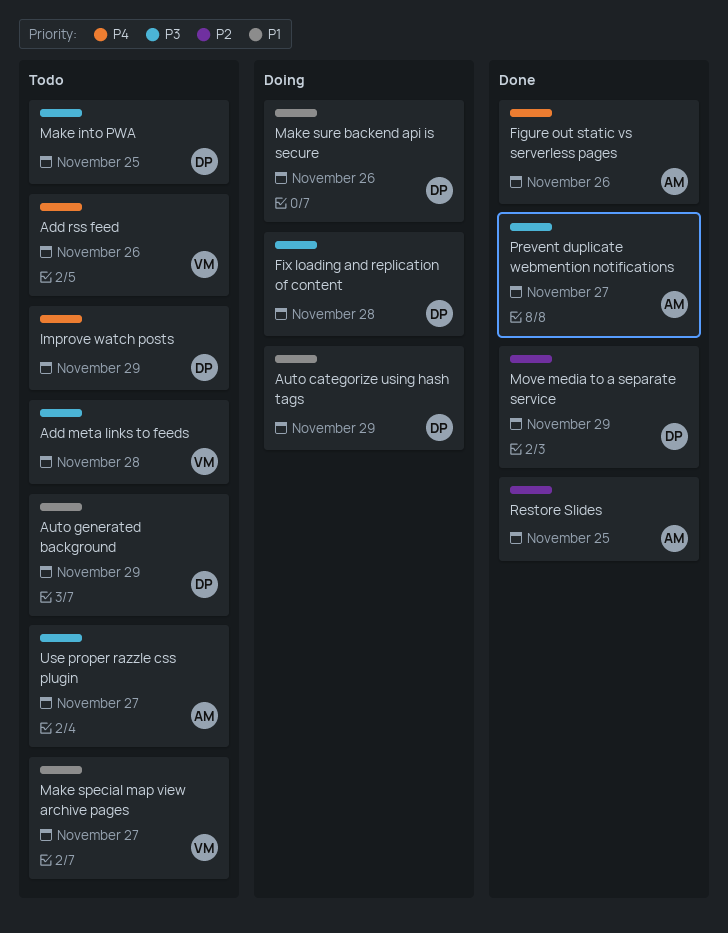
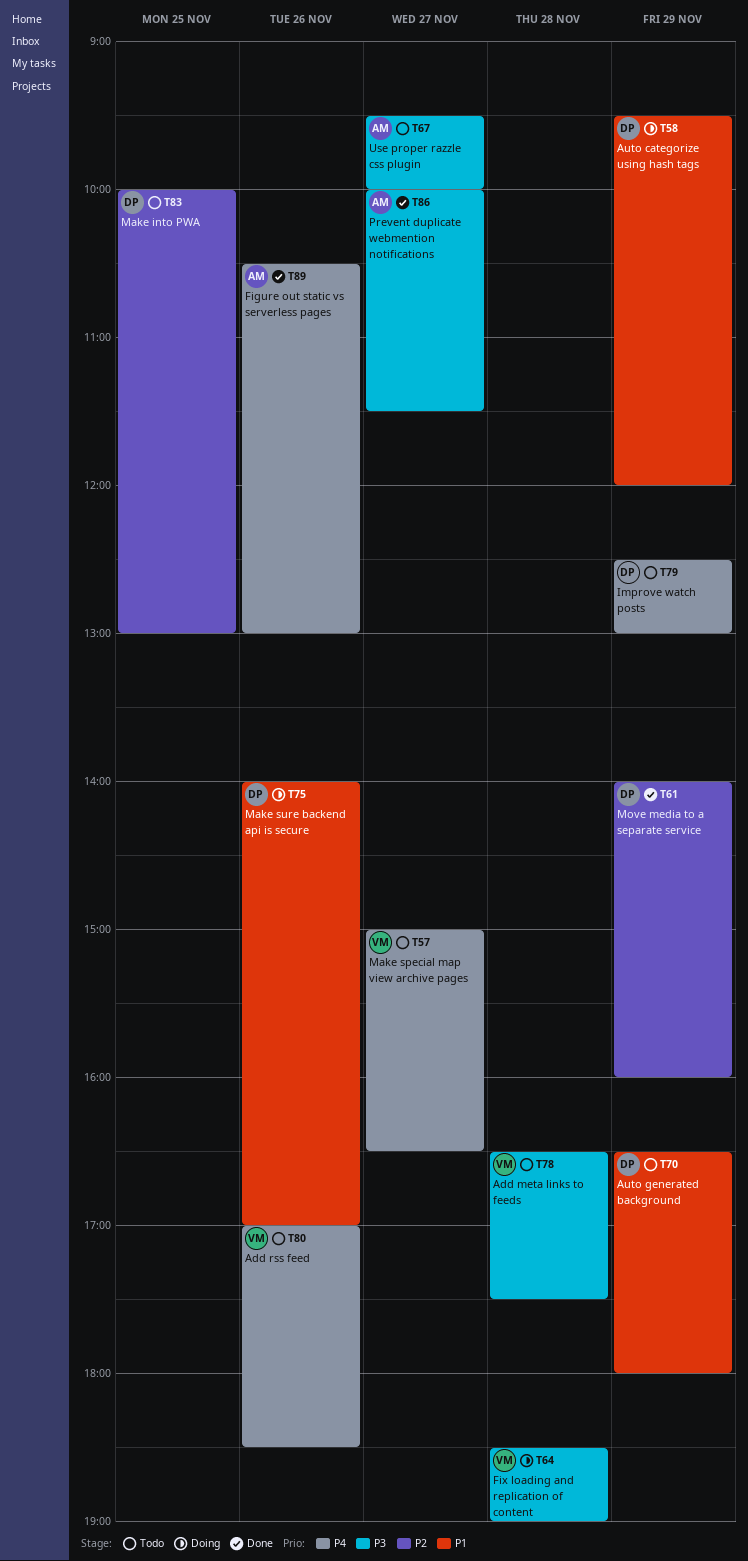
Fix loading and replication of content, owner: DP -> VM
Make into PWA, priority: P3 -> P2
Make special map view archive pages, priority: P1 -> P4
Restore Slides: present -> none

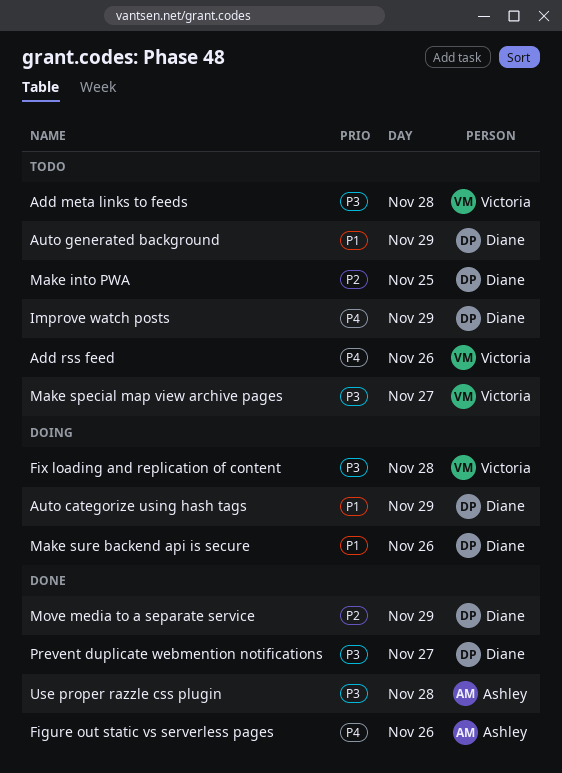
Make special map view archive pages, priority: P4 -> P3
Prevent duplicate webmention notifications, owner: Ashley -> Diane
Use proper razzle css plugin, status: Todo -> Done
Use proper razzle css plugin, day: Nov 27 -> Nov 28

